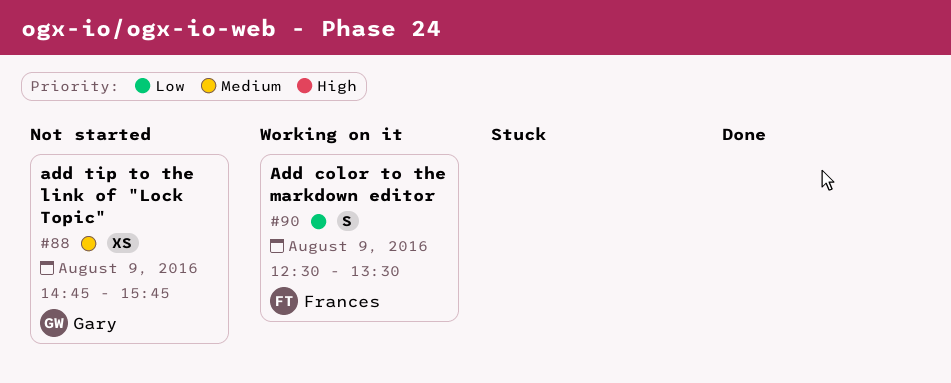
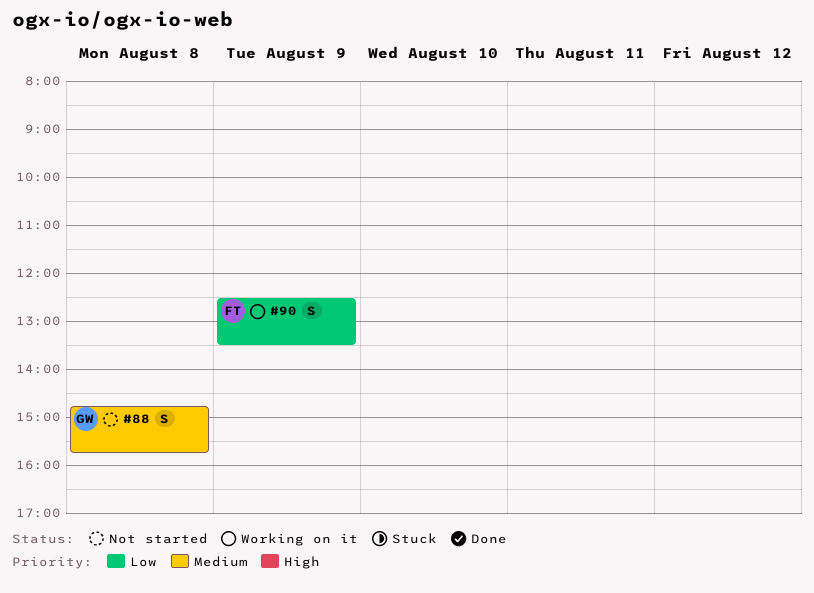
#88, estimate: XS -> S
#88, day: Aug 9 -> Aug 8

